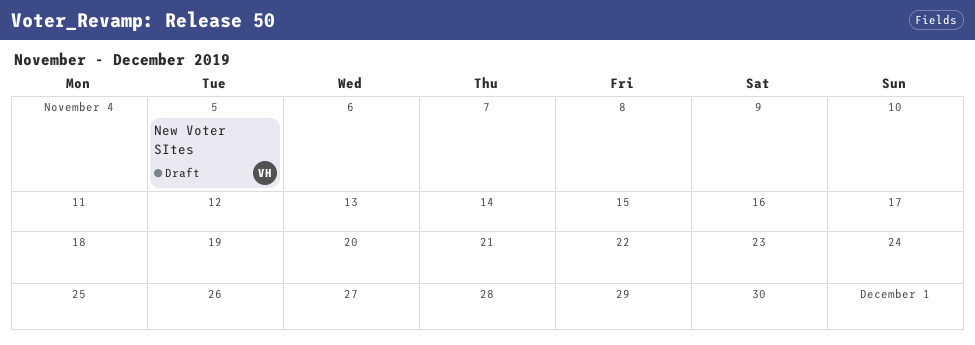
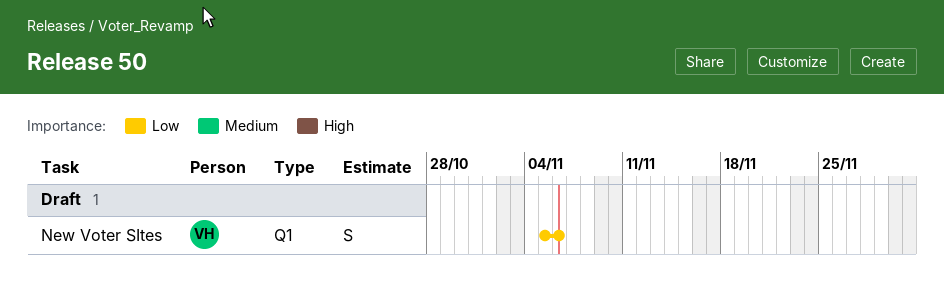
New Voter SItes, due: Nov 5 -> Nov 6

